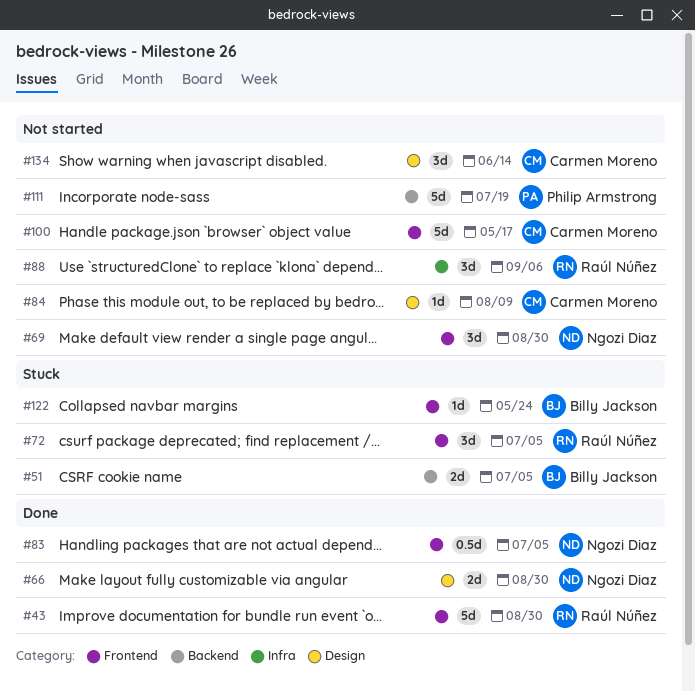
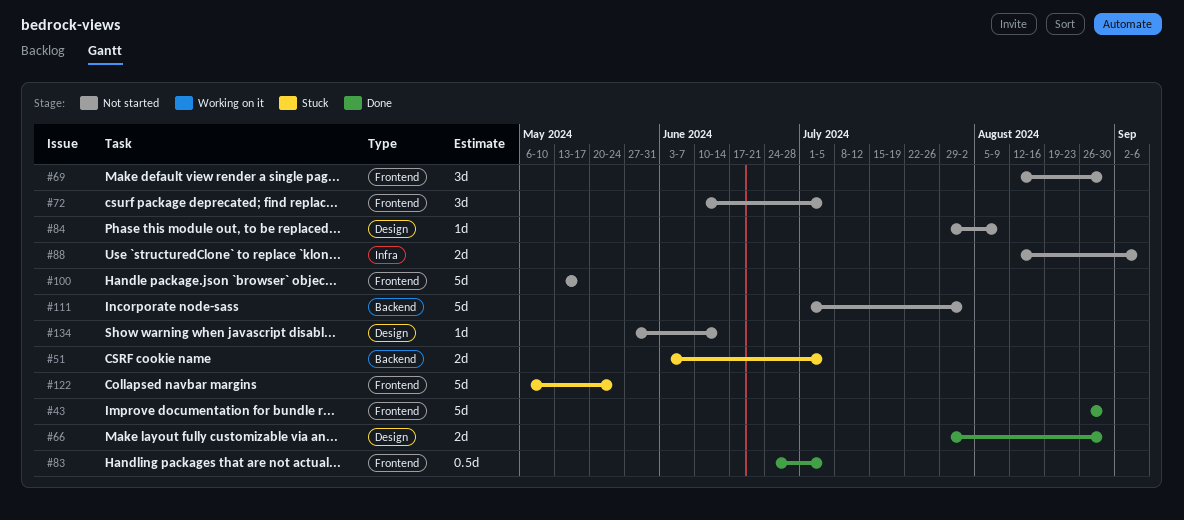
#72, status: Stuck -> Not started
#88, estimate: 3d -> 2d
#111, due: Jul 19 -> Aug 2
#122, estimate: 1d -> 5d
#134, estimate: 3d -> 1d

